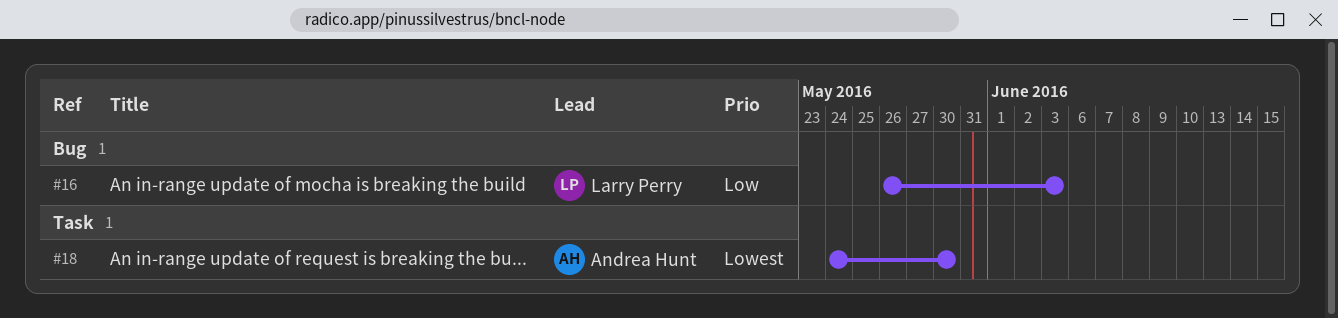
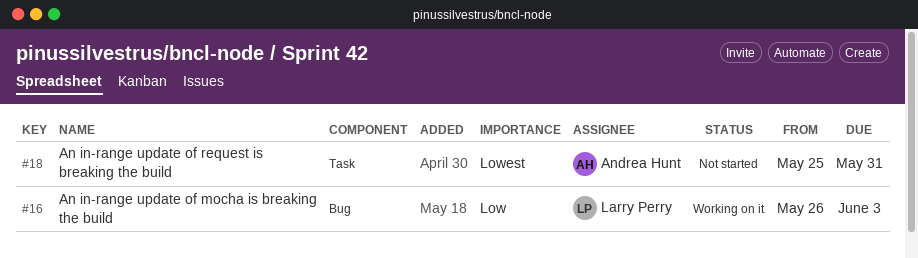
#18, start: May 24 -> May 25
#18, due: May 30 -> May 31

